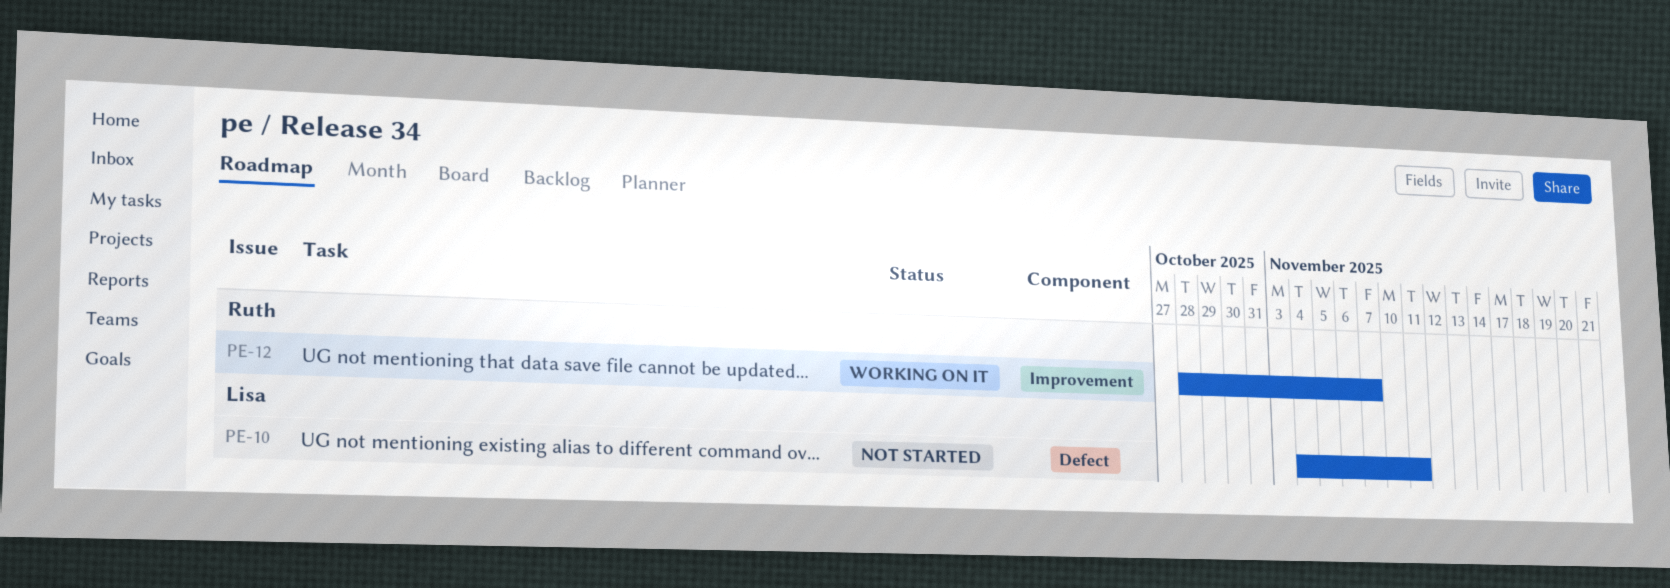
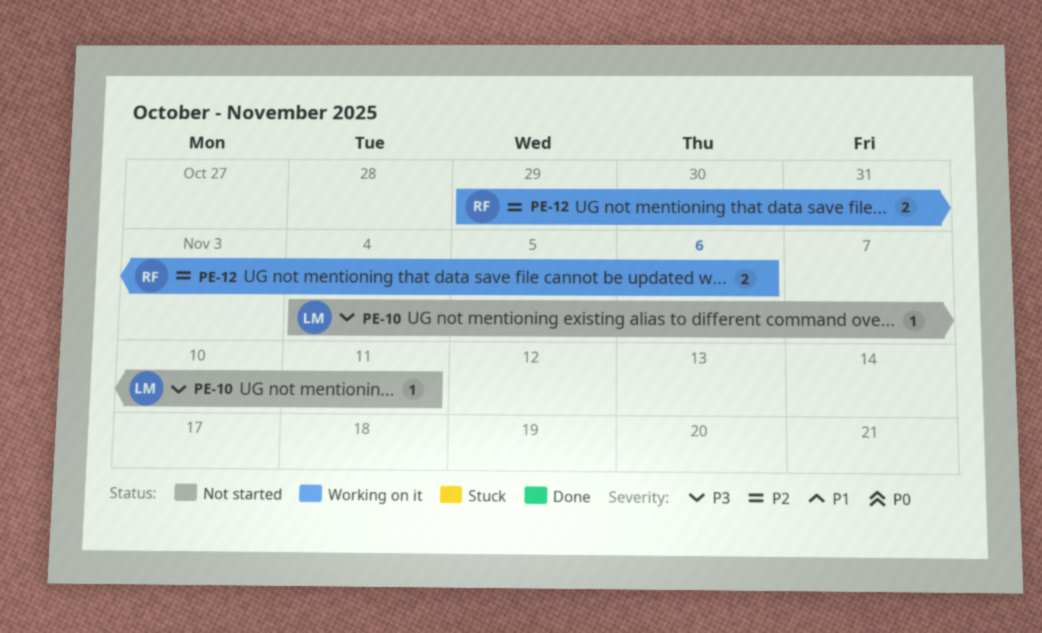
PE-12, start: Oct 28 -> Oct 29
PE-12, due: Nov 7 -> Nov 6

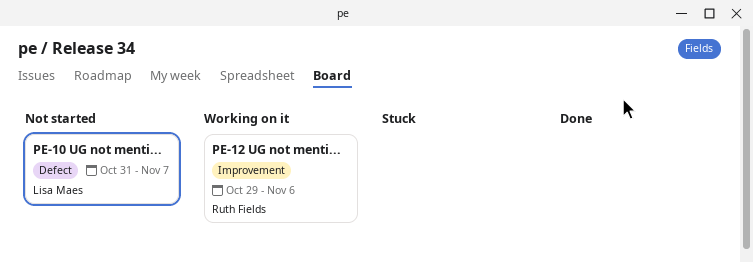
PE-10, start: Nov 4 -> Oct 31
PE-10, due: Nov 11 -> Nov 7

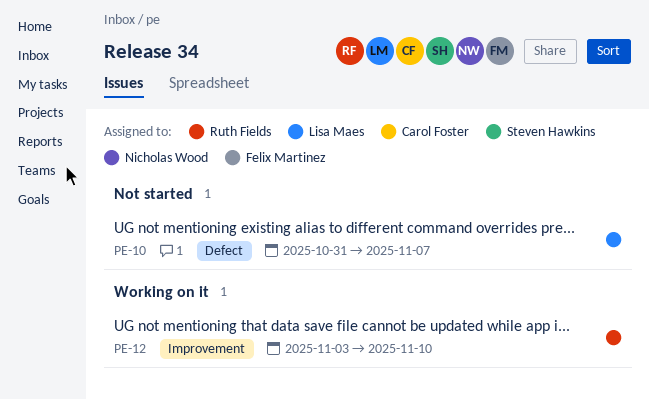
PE-12, start: Oct 29 -> Nov 3
PE-12, due: Nov 6 -> Nov 10

